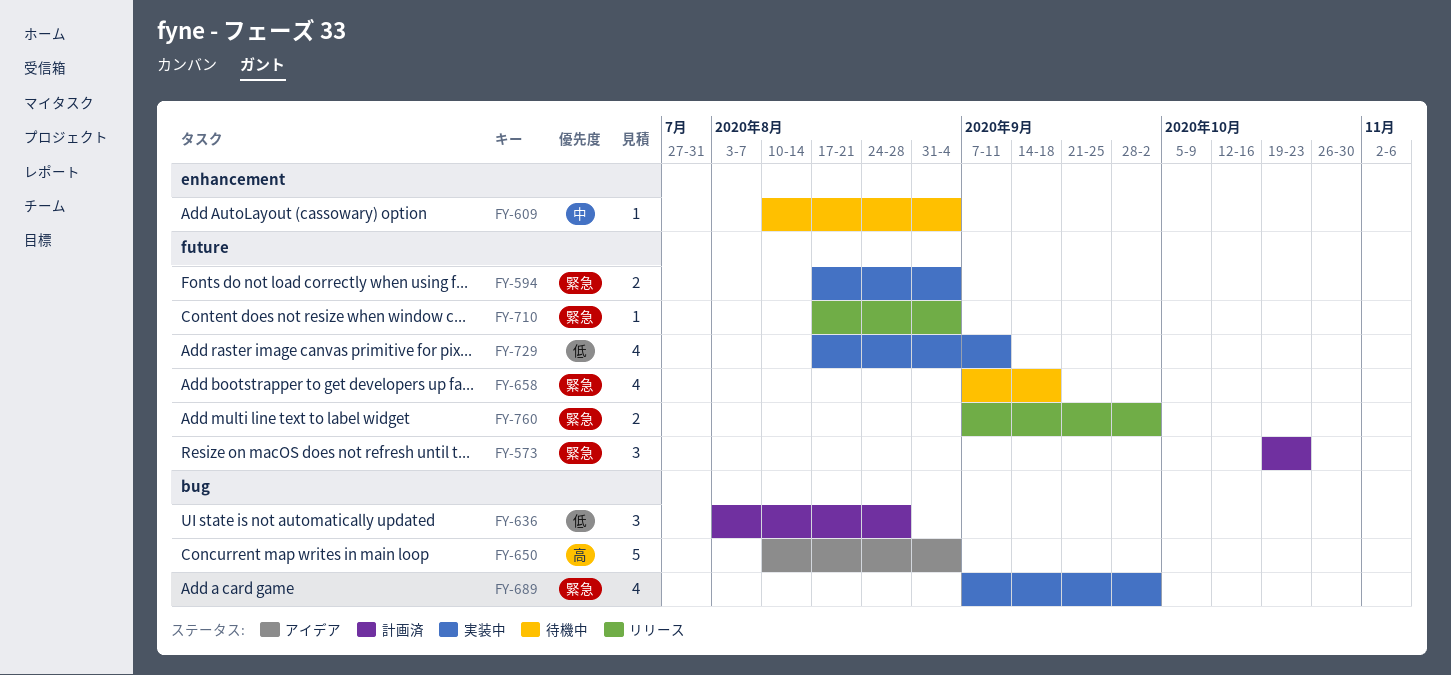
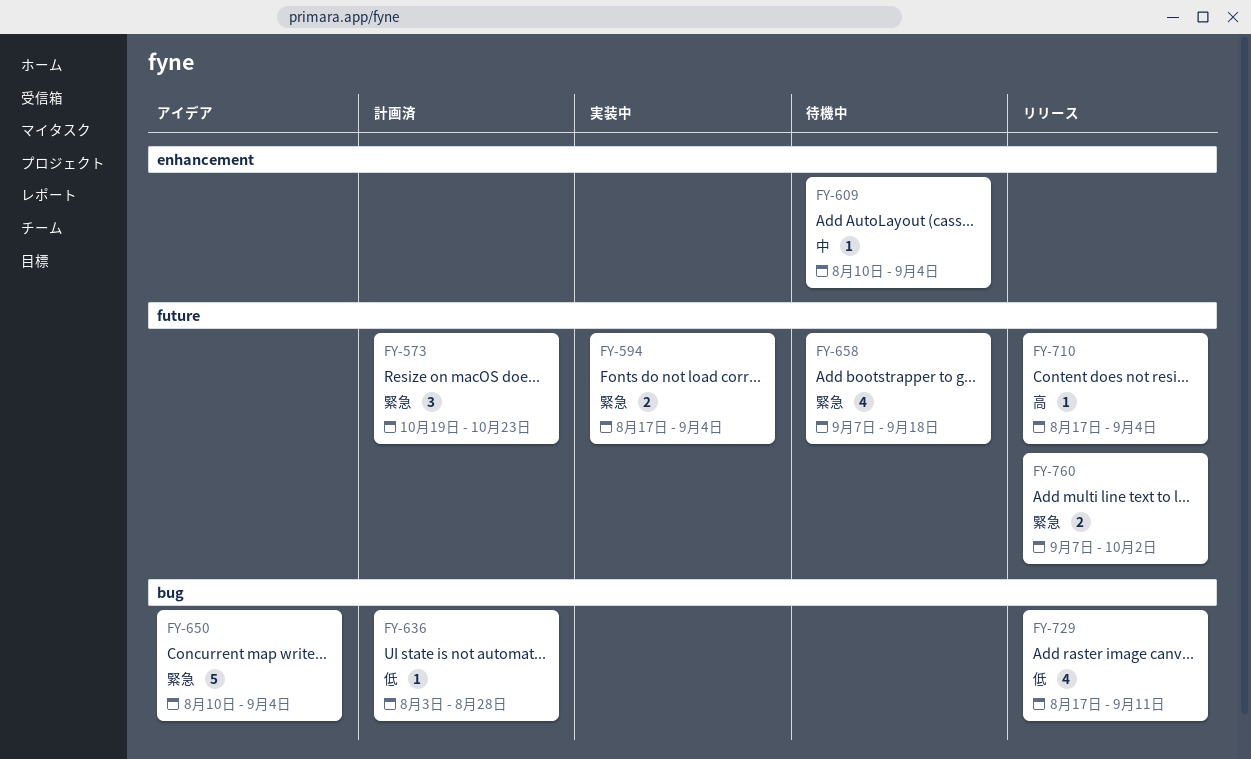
FY-636, estimate: 3 -> 1
FY-650, priority: 高 -> 緊急
FY-689: present -> none
FY-710, priority: 緊急 -> 高
FY-729, status: 実装中 -> リリース
FY-729, label: future -> bug

